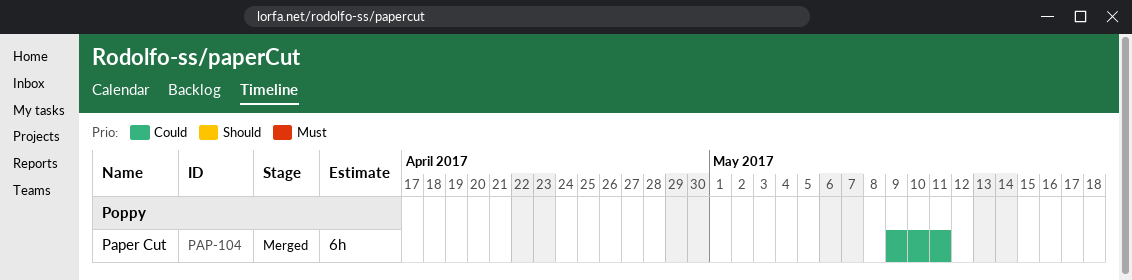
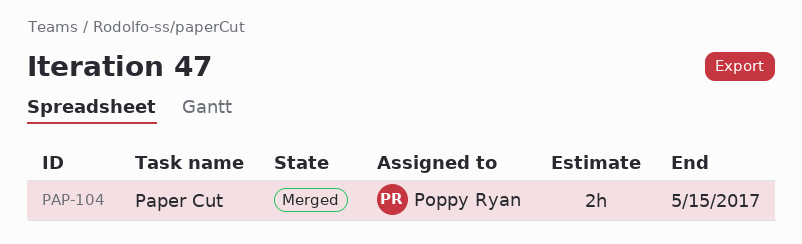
PAP-104, estimate: 6h -> 2h
PAP-104, due: May 11 -> May 15

